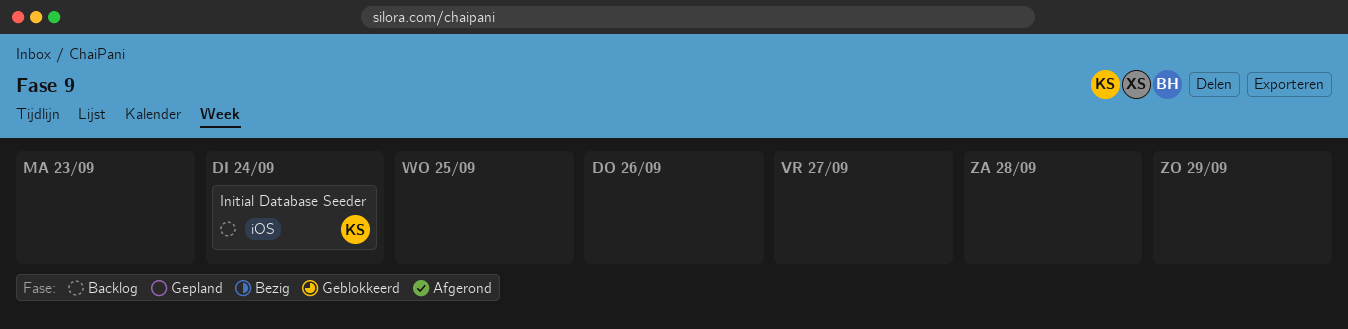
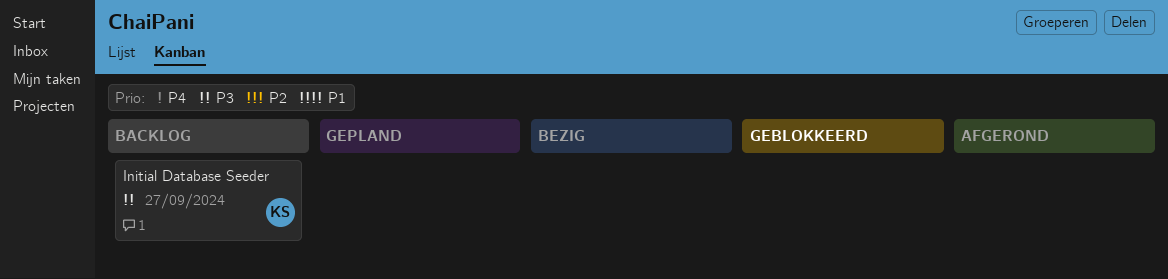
Initial Database Seeder, due: Sep 24 -> Sep 27

